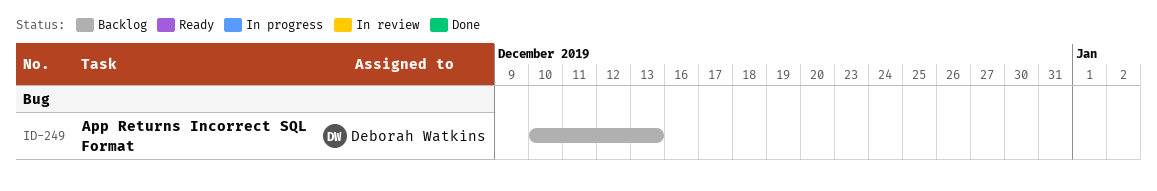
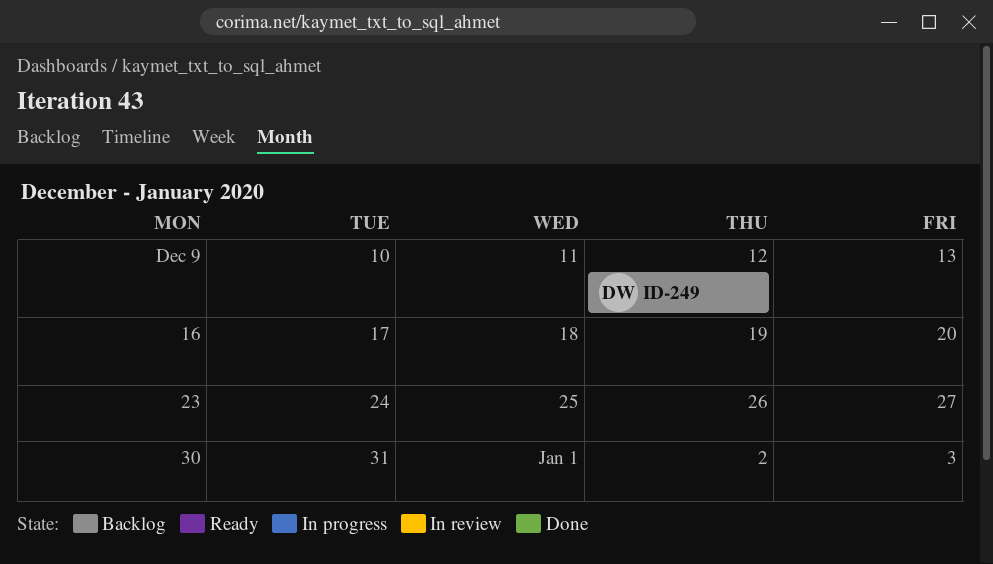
ID-249, start: Dec 10 -> Dec 12
ID-249, due: Dec 13 -> Dec 12

